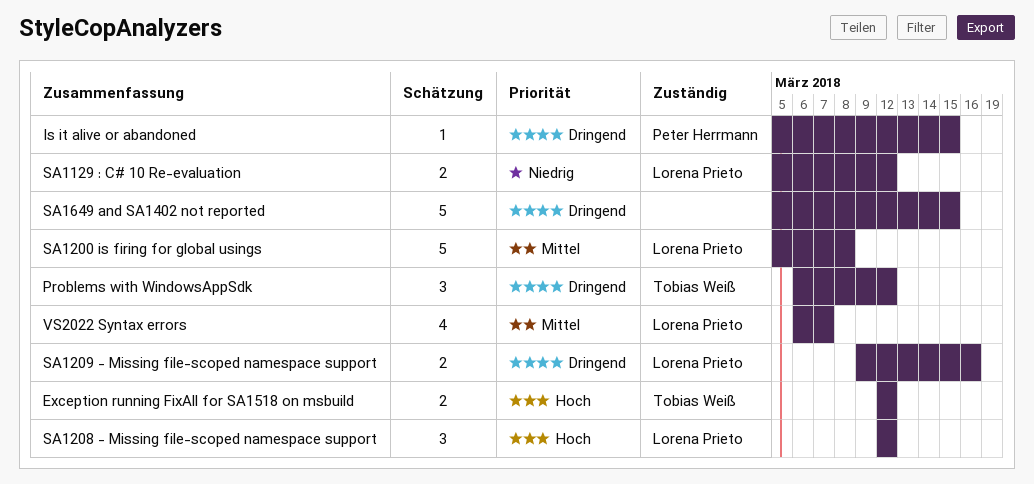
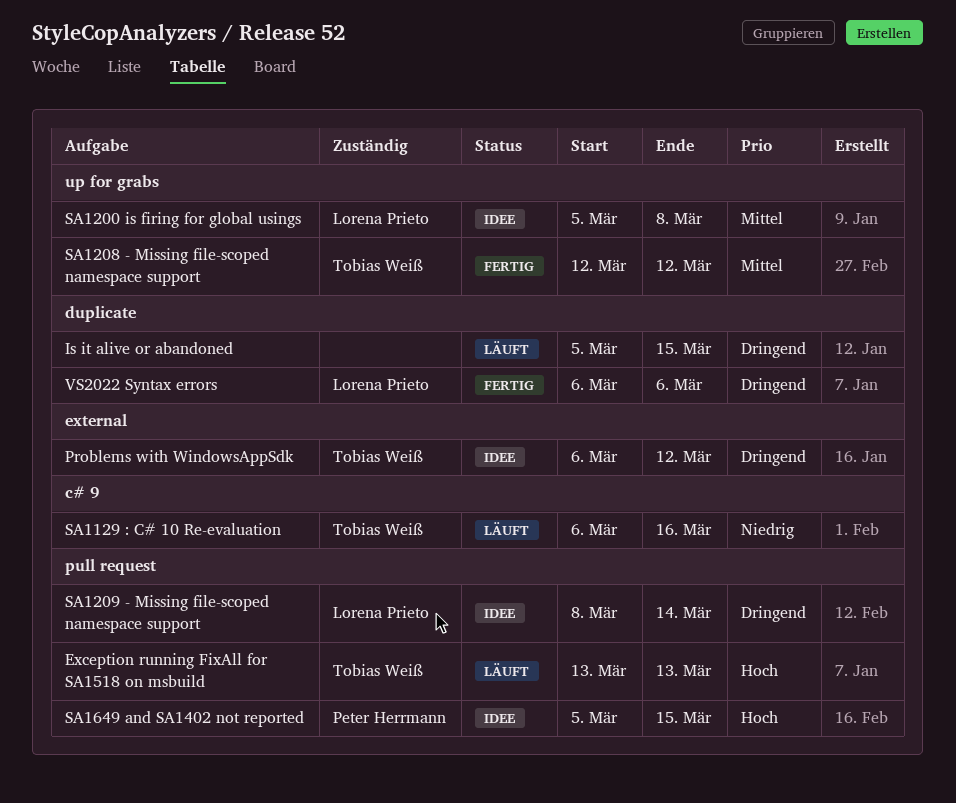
Exception running FixAll for SA1518 on msbuild, start: Mar 12 -> Mar 13
Exception running FixAll for SA1518 on msbuild, due: Mar 12 -> Mar 13
Is it alive or abandoned, owner: Peter Herrmann -> none
SA1129 : C# 10 Re-evaluation, owner: Lorena Prieto -> Tobias Weiß
SA1129 : C# 10 Re-evaluation, start: Mar 5 -> Mar 6
SA1129 : C# 10 Re-evaluation, due: Mar 12 -> Mar 16
SA1208 - Missing file-scoped namespace support, owner: Lorena Prieto -> Tobias Weiß
SA1208 - Missing file-scoped namespace support, priority: Hoch -> Mittel
SA1209 - Missing file-scoped namespace support, start: Mar 9 -> Mar 8
SA1209 - Missing file-scoped namespace support, due: Mar 16 -> Mar 14
SA1649 and SA1402 not reported, owner: none -> Peter Herrmann
SA1649 and SA1402 not reported, priority: Dringend -> Hoch
VS2022 Syntax errors, priority: Mittel -> Dringend
VS2022 Syntax errors, due: Mar 7 -> Mar 6

